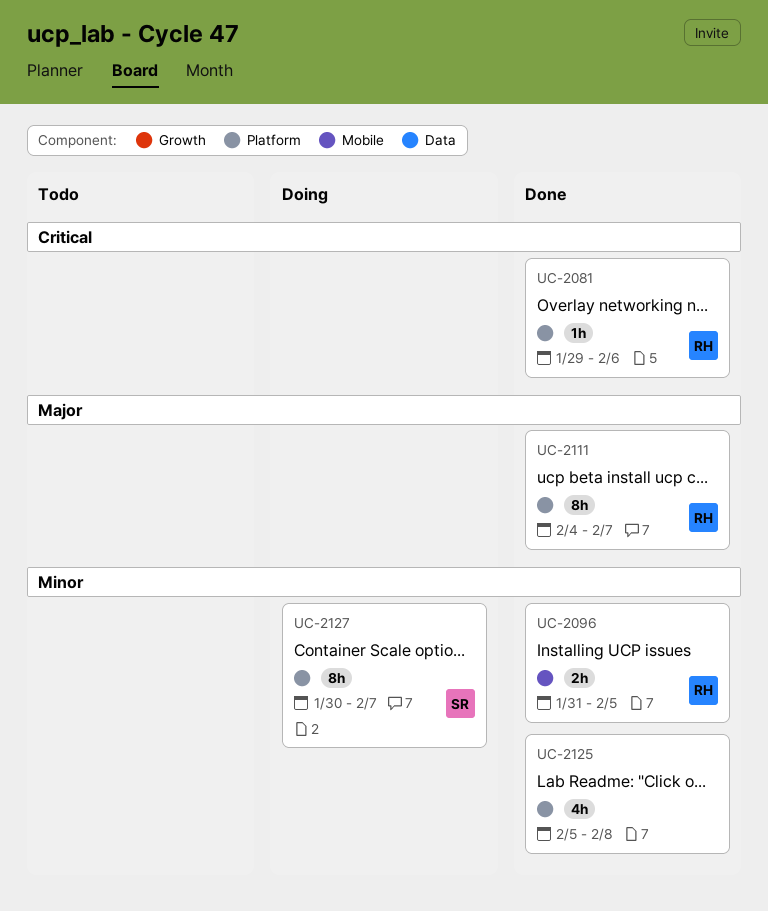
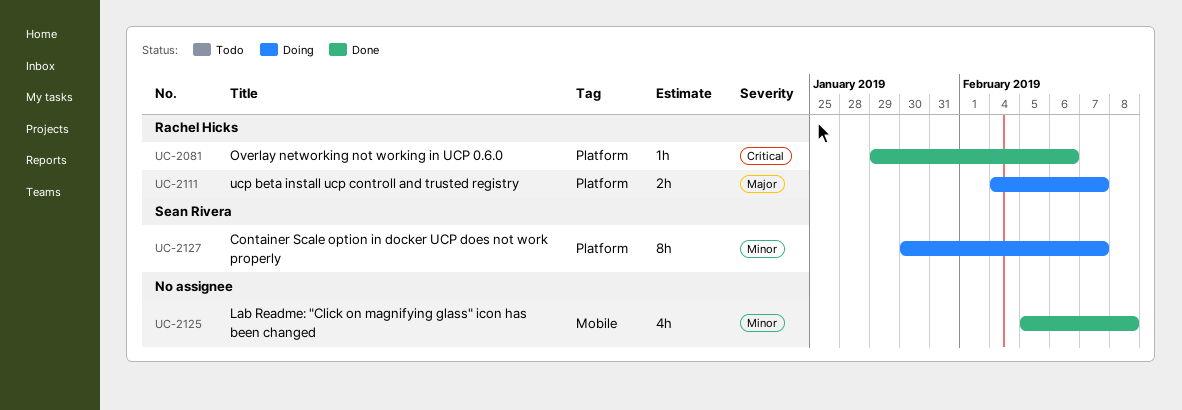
UC-2096: present -> none
UC-2111, status: Done -> Doing
UC-2111, estimate: 8h -> 2h
UC-2125, label: Platform -> Mobile

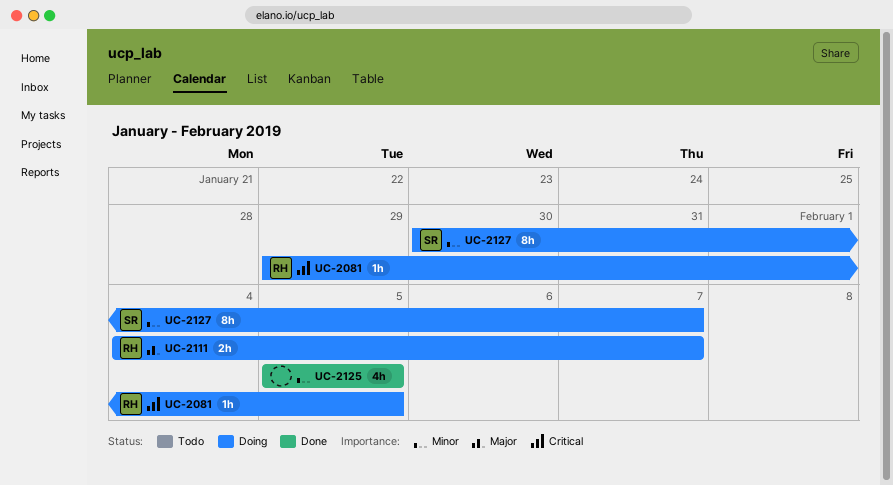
UC-2081, status: Done -> Doing
UC-2081, due: Feb 6 -> Feb 5
UC-2125, due: Feb 8 -> Feb 5

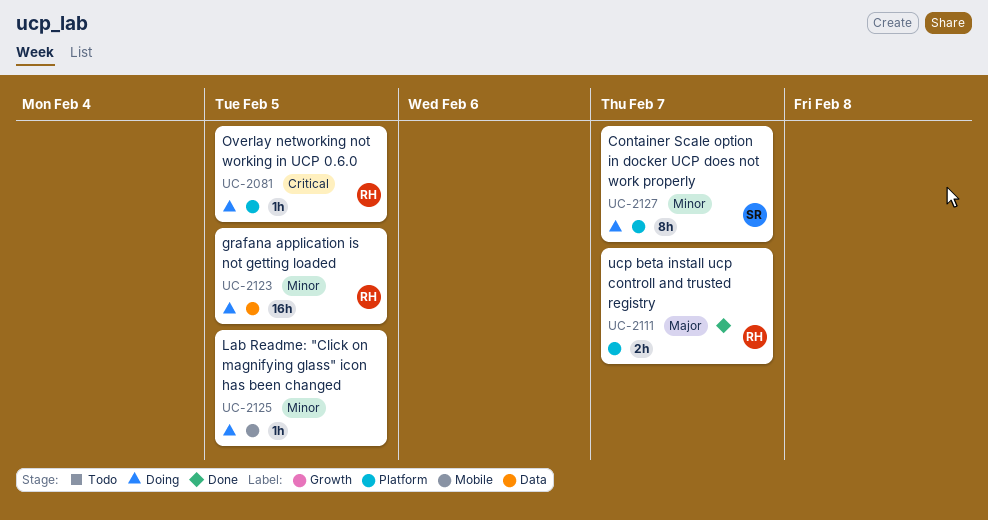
UC-2111, status: Doing -> Done
UC-2123: none -> present
UC-2125, status: Done -> Doing
UC-2125, estimate: 4h -> 1h

